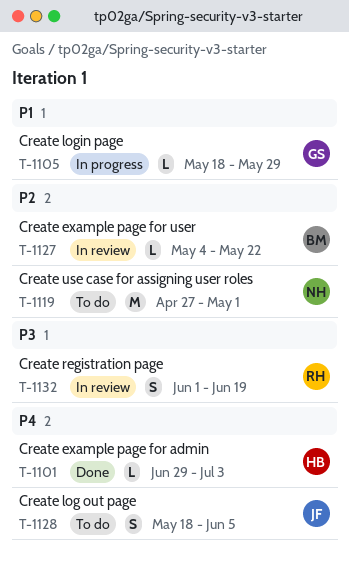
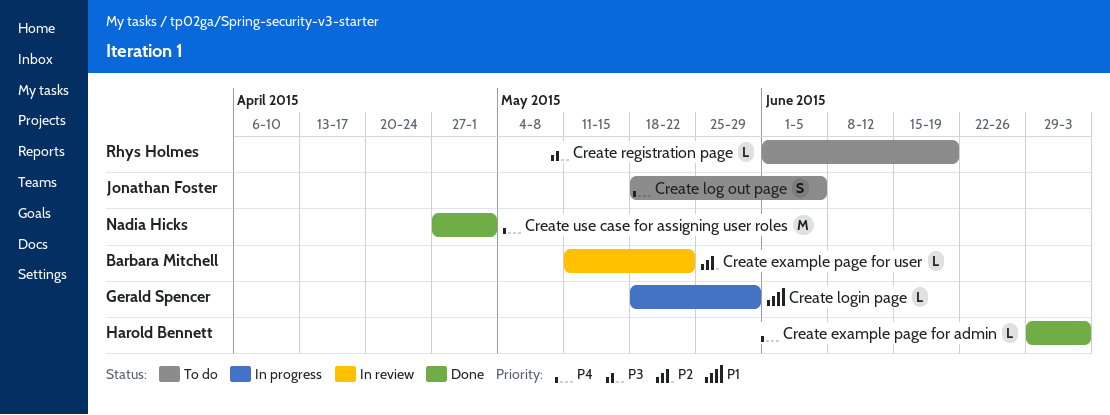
Create example page for user, start: May 4 -> May 11
Create registration page, status: In review -> To do
Create registration page, estimate: S -> L
Create use case for assigning user roles, status: To do -> Done
Create use case for assigning user roles, priority: P2 -> P4

